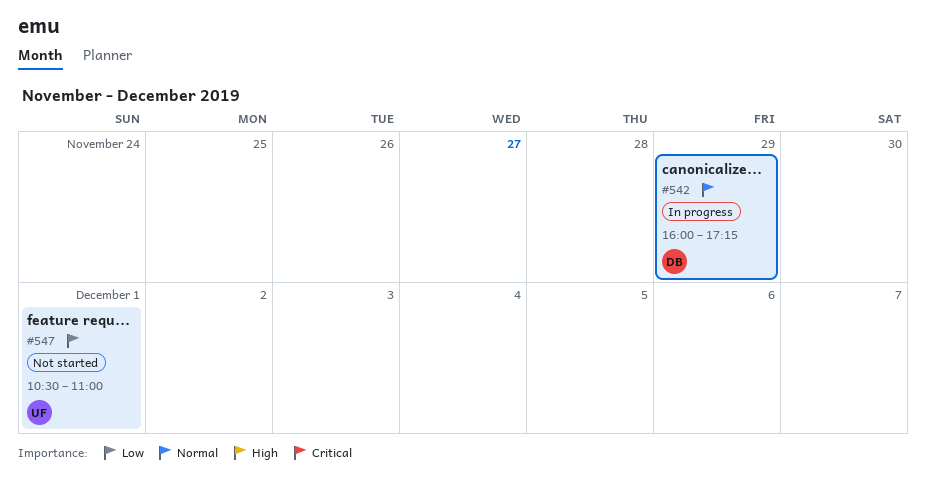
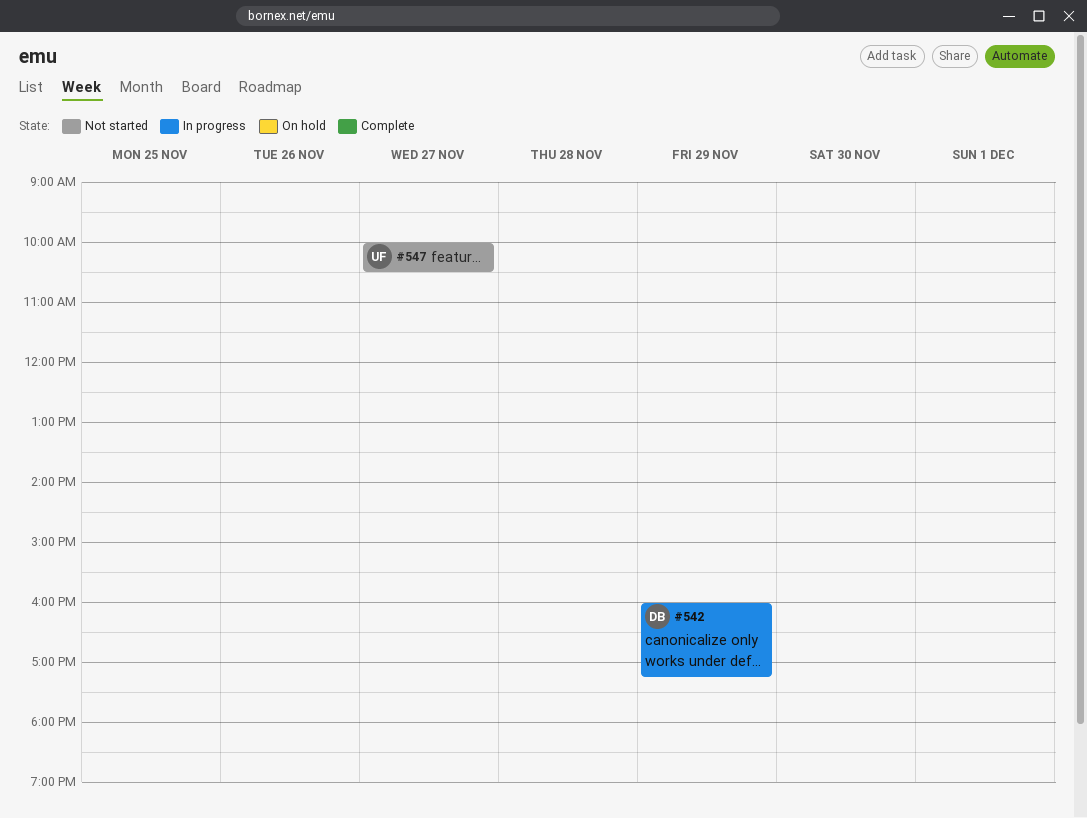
#547, day: Dec 1 -> Nov 27
#547, begins: 10:30 -> 10:00
#547, ends: 11:00 -> 10:30

